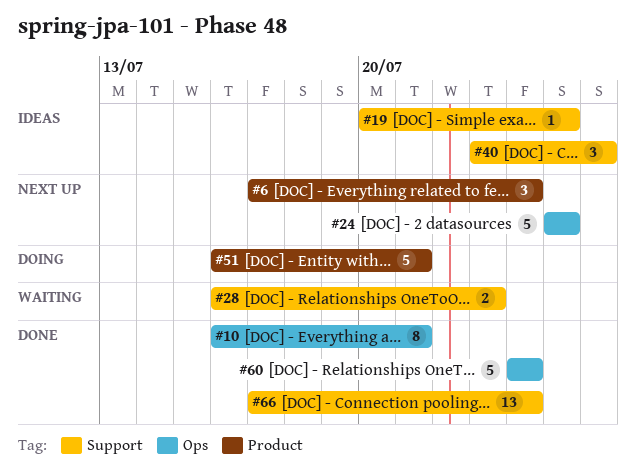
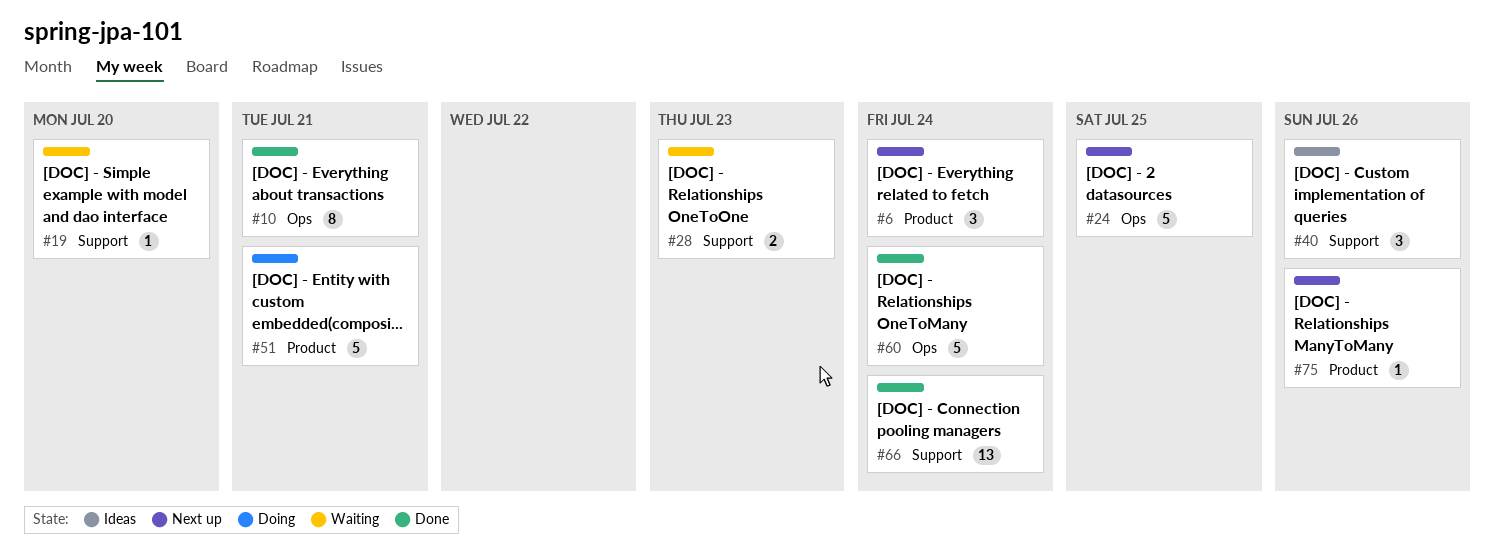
#19, status: Ideas -> Waiting
#19, due: Jul 25 -> Jul 20
#75: none -> present

